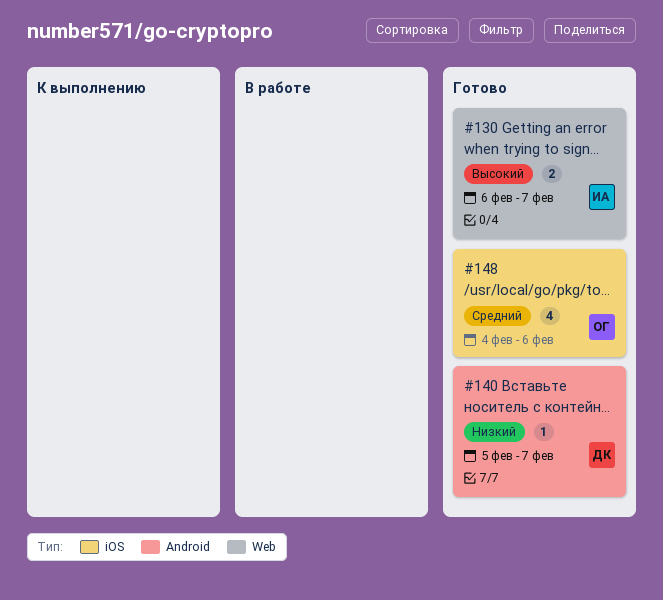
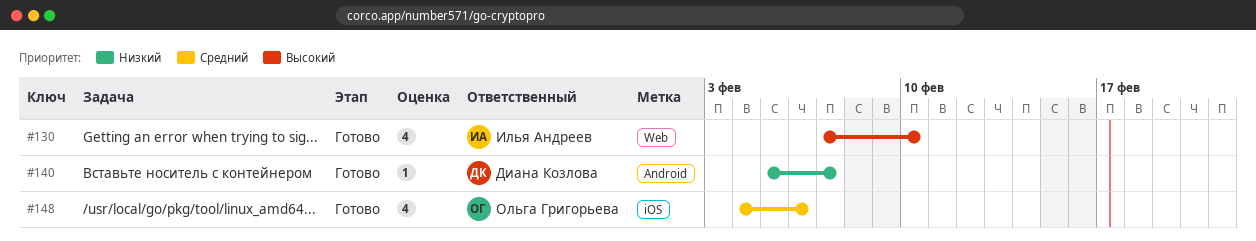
#130, estimate: 2 -> 4
#130, start: Feb 6 -> Feb 7
#130, due: Feb 7 -> Feb 10

